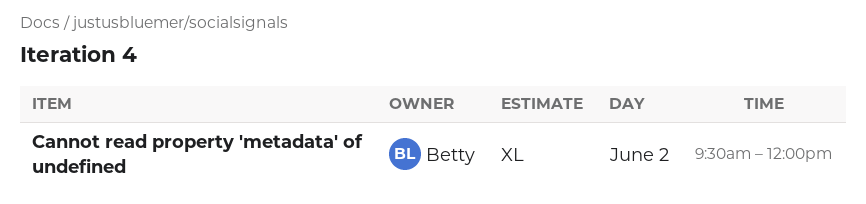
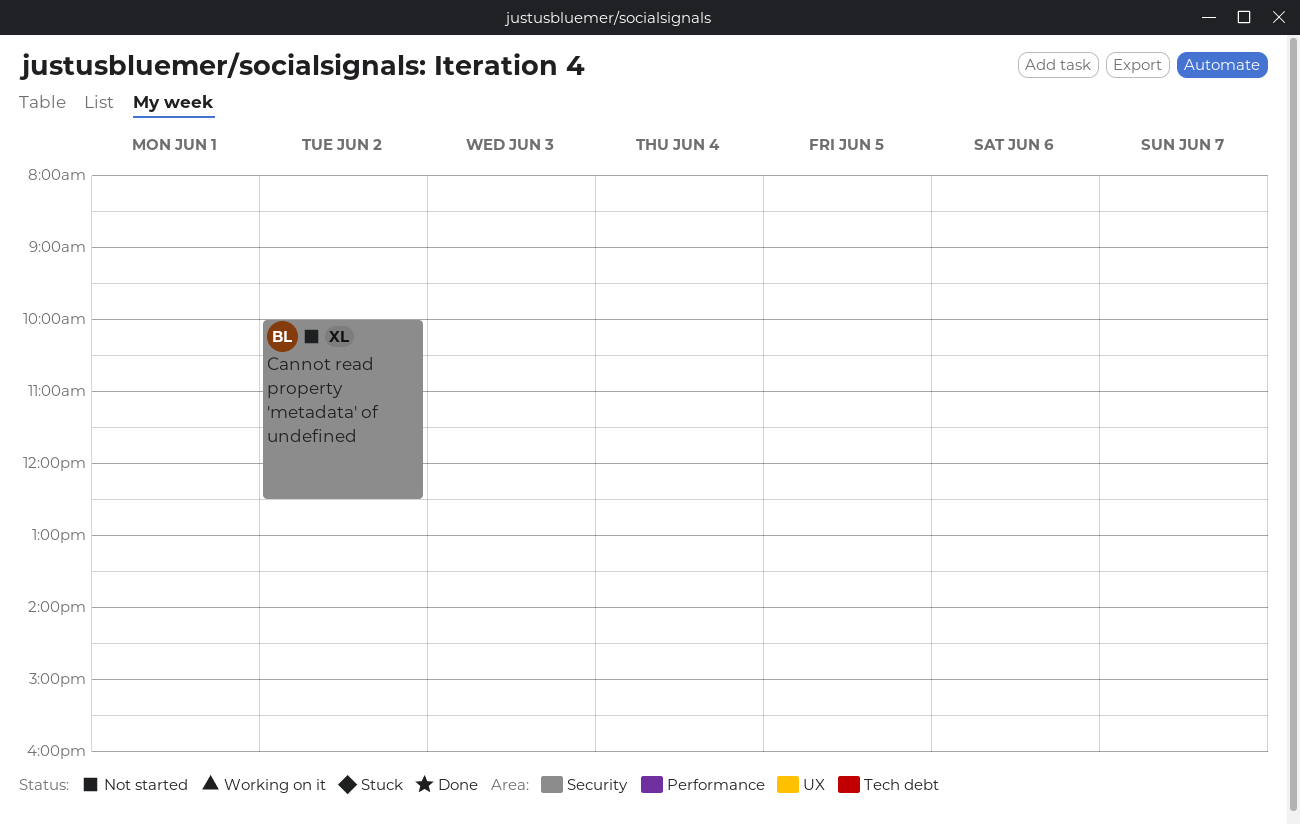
Cannot read property 'metadata' of undefined, begins: 09:30 -> 10:00
Cannot read property 'metadata' of undefined, ends: 12:00 -> 12:30

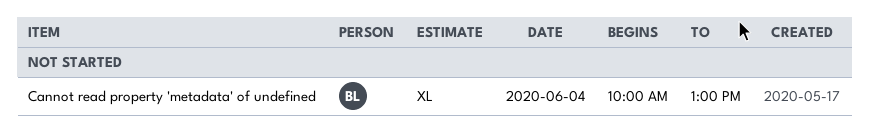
Cannot read property 'metadata' of undefined, day: Jun 2 -> Jun 4
Cannot read property 'metadata' of undefined, ends: 12:30 -> 13:00

